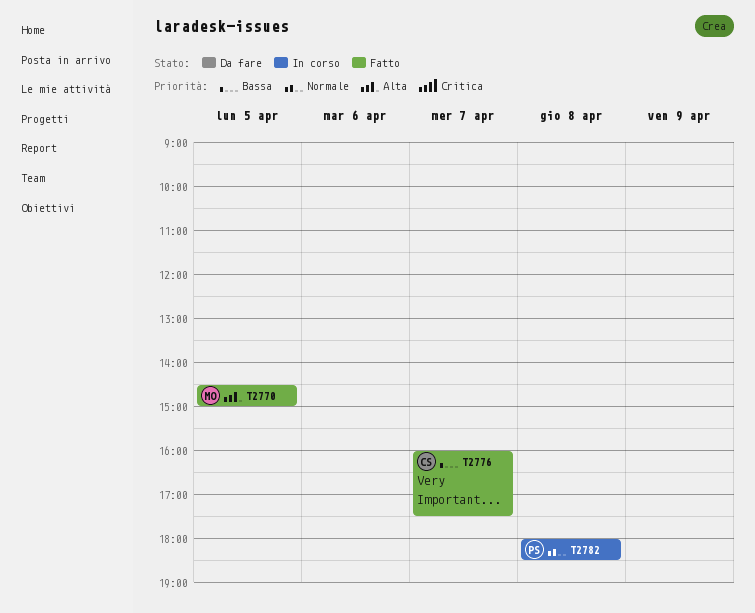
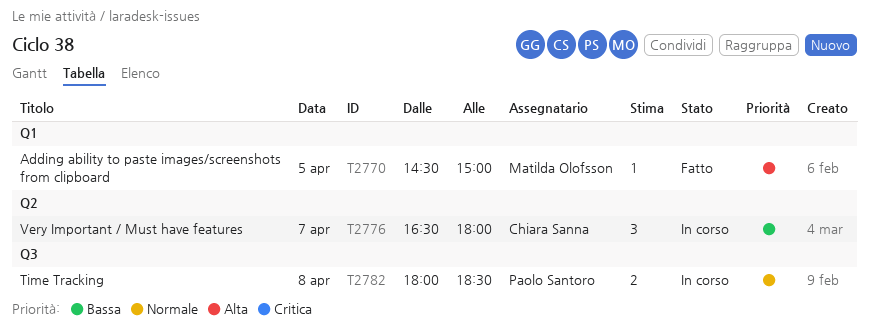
T2776, status: Fatto -> In corso
T2776, begins: 16:00 -> 16:30
T2776, ends: 17:30 -> 18:00

